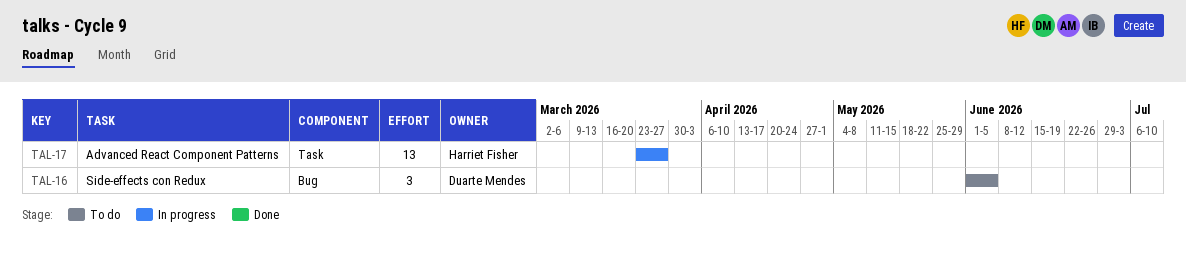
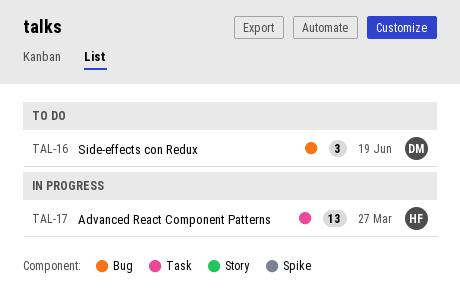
TAL-16, due: Jun 5 -> Jun 19

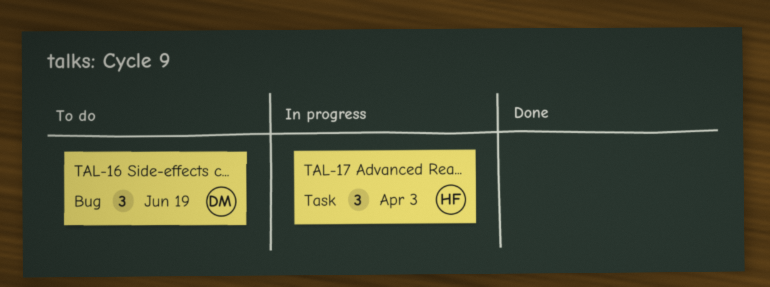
TAL-17, estimate: 13 -> 3
TAL-17, due: Mar 27 -> Apr 3

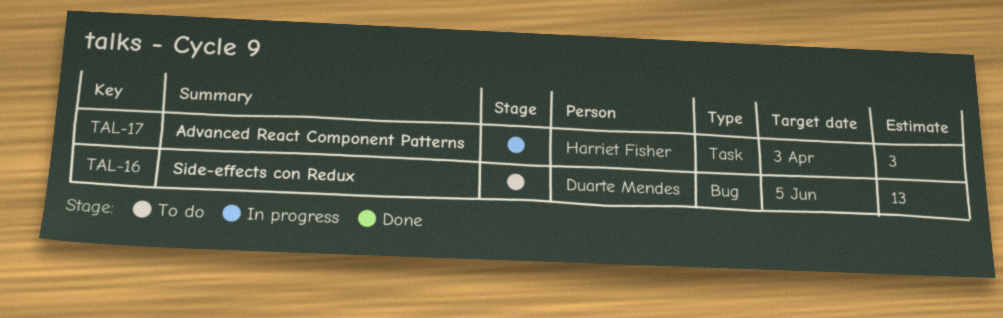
TAL-16, estimate: 3 -> 13
TAL-16, due: Jun 19 -> Jun 5

